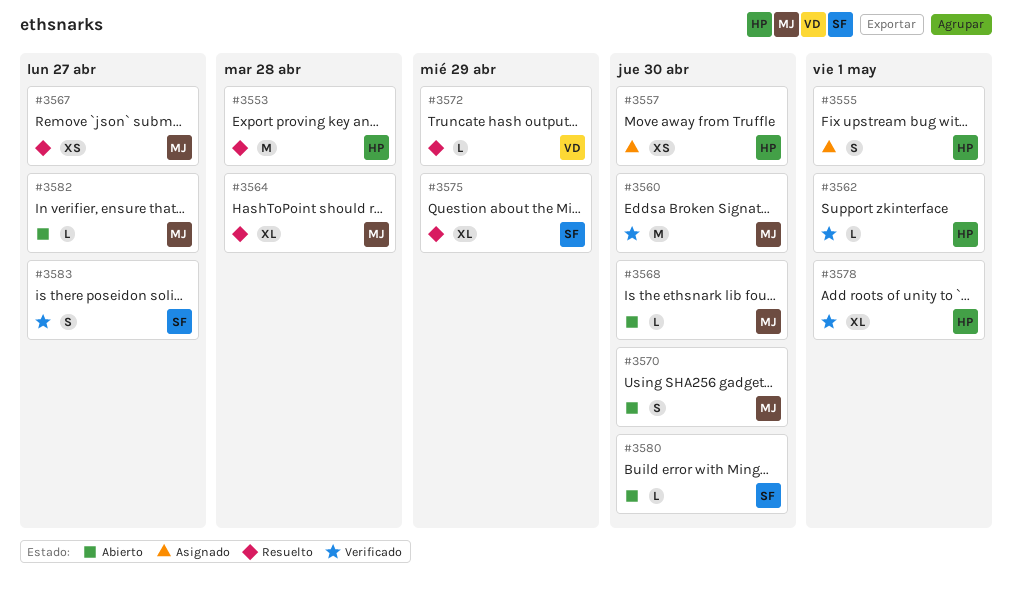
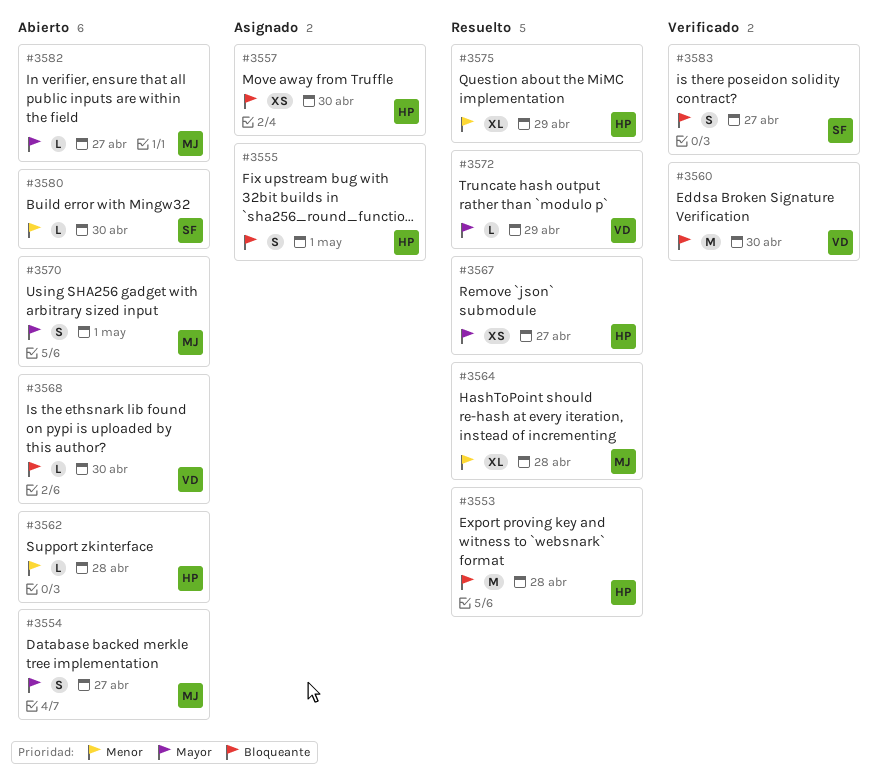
#3554: none -> present
#3560, owner: MJ -> VD
#3562, status: Verificado -> Abierto
#3562, due: May 1 -> Apr 28
#3567, owner: MJ -> HP
#3568, owner: MJ -> VD
#3570, due: Apr 30 -> May 1
#3575, owner: SF -> HP
#3578: present -> none

